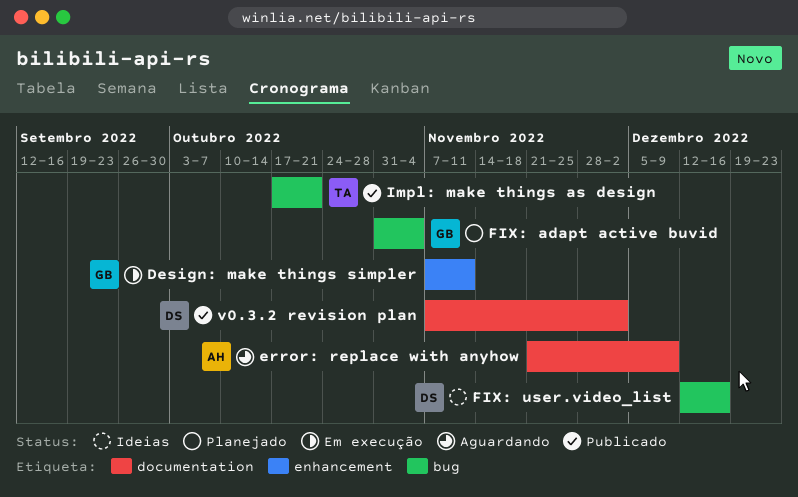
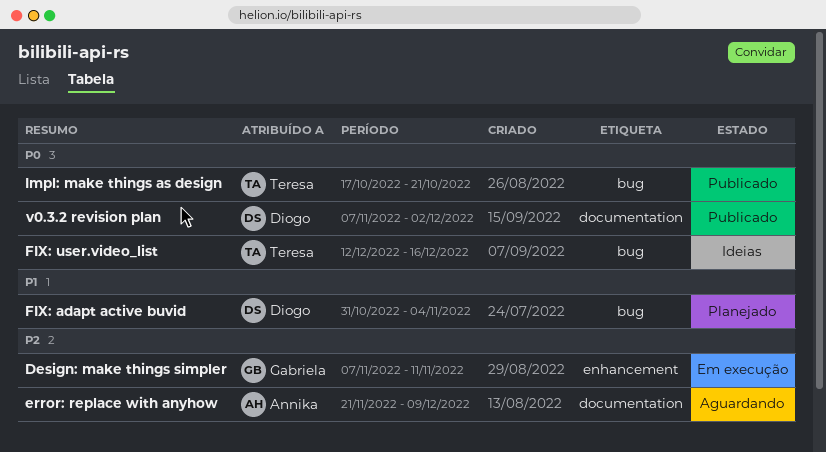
FIX: adapt active buvid, owner: Gabriela -> Diogo
FIX: user.video_list, owner: Diogo -> Teresa

